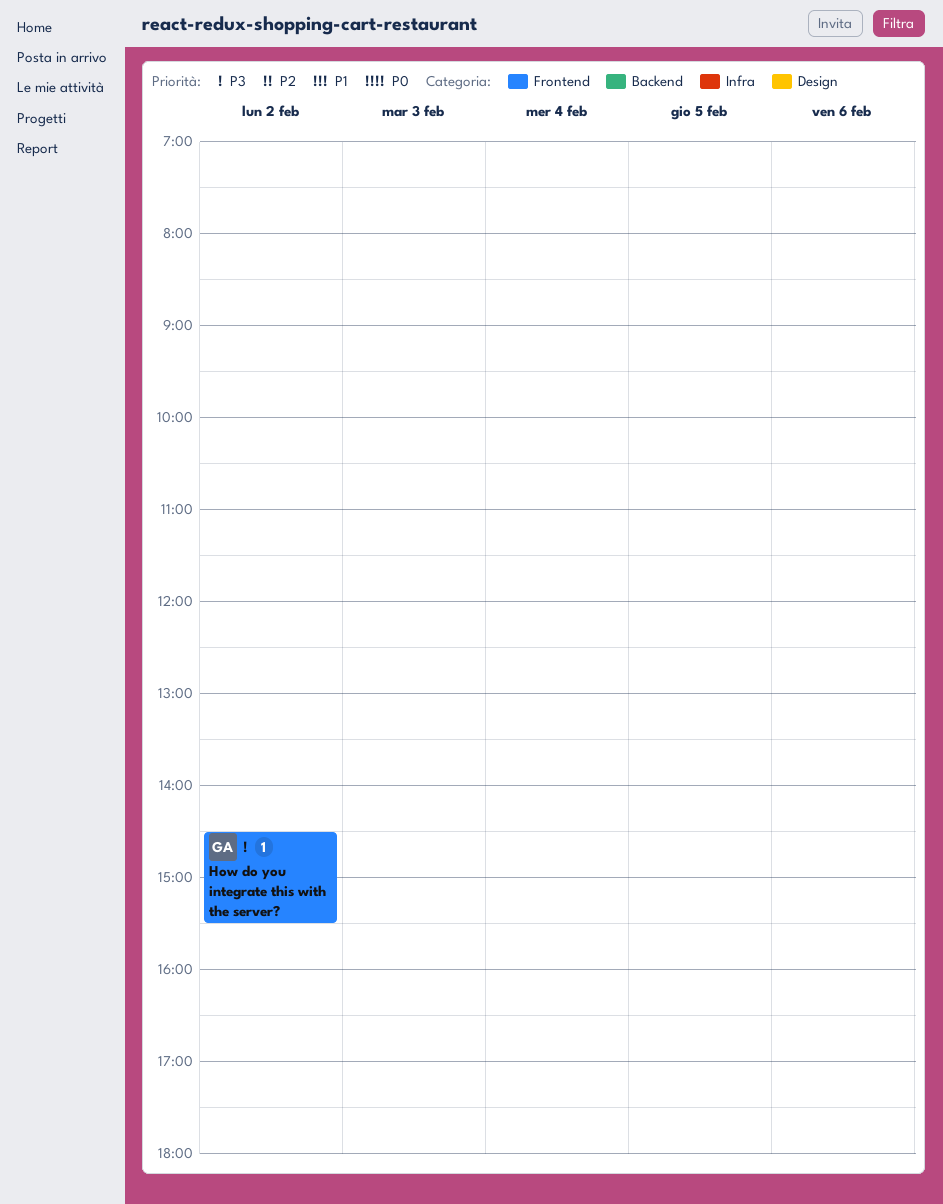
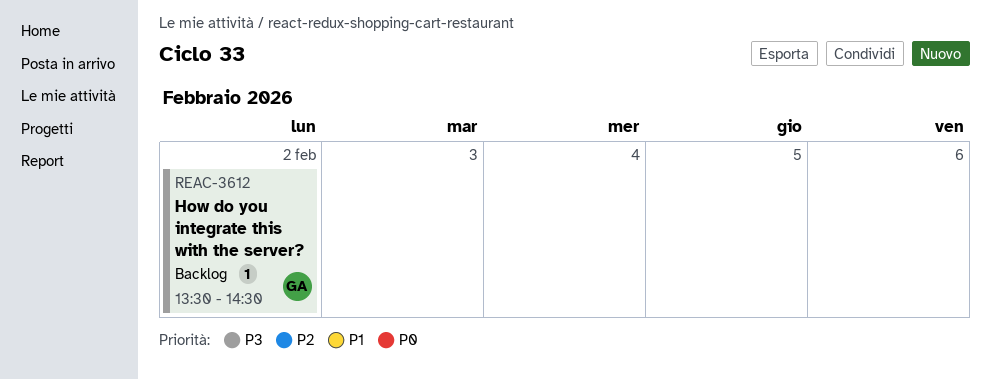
How do you integrate this with the server?, begins: 14:30 -> 13:30
How do you integrate this with the server?, ends: 15:30 -> 14:30

